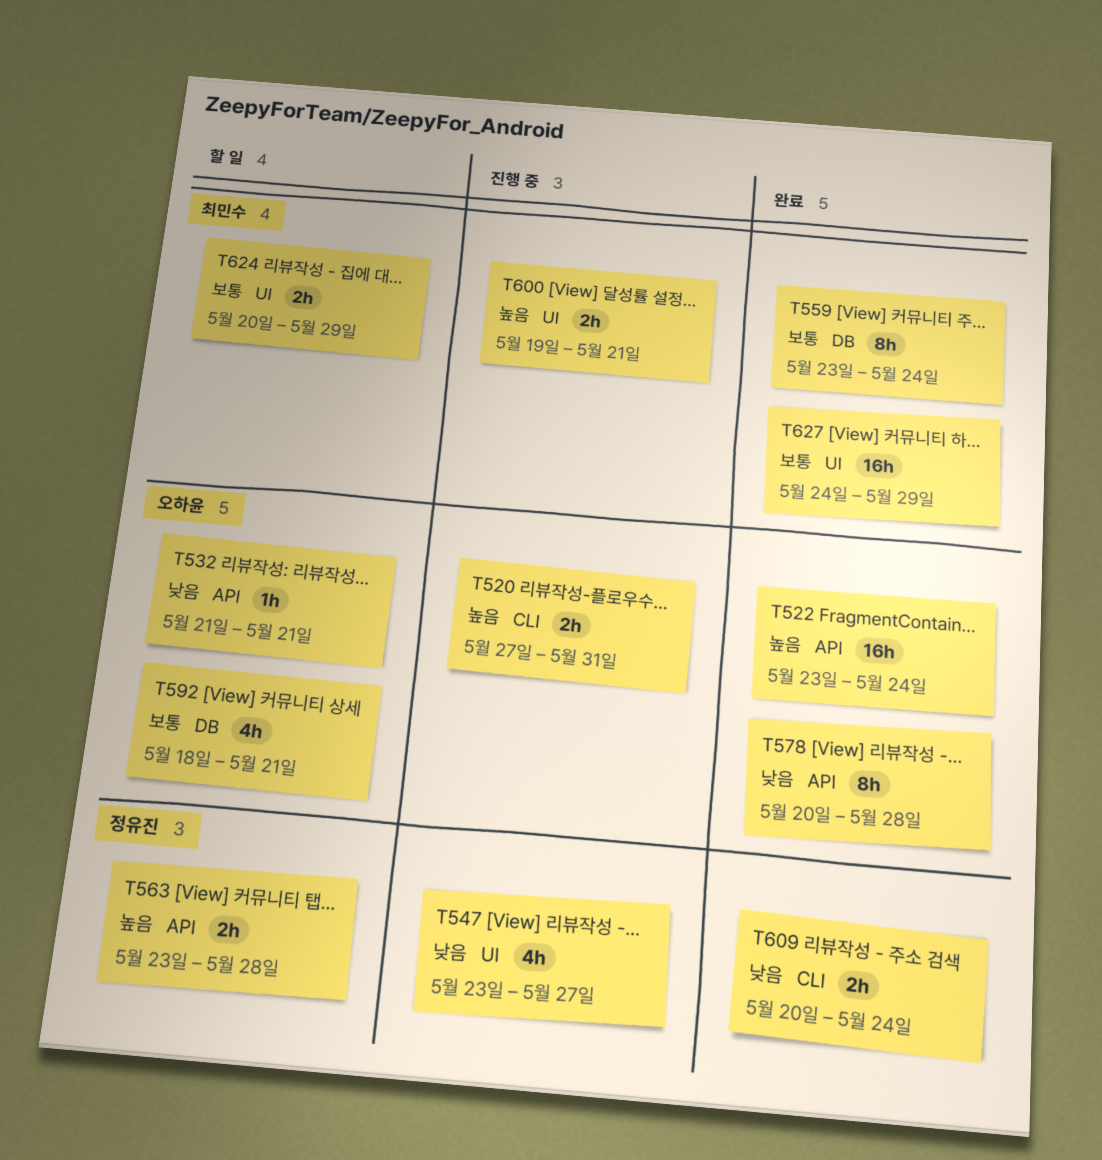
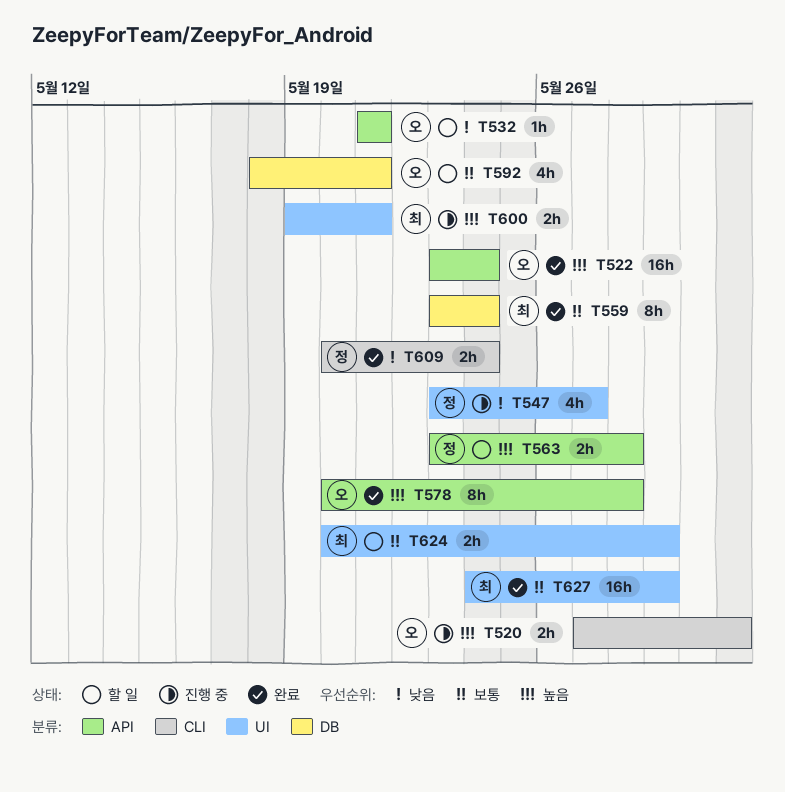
T578, priority: 낮음 -> 높음

